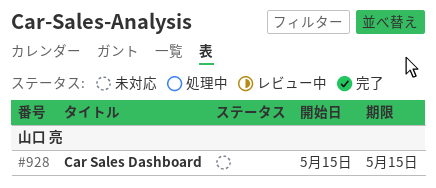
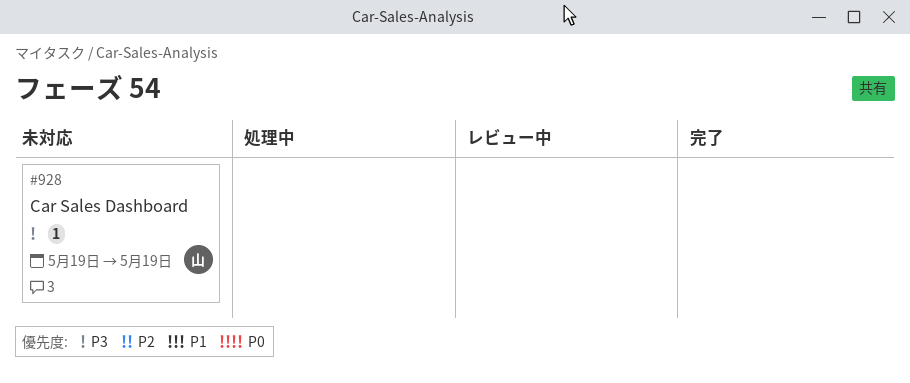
#928, start: May 15 -> May 19
#928, due: May 15 -> May 19

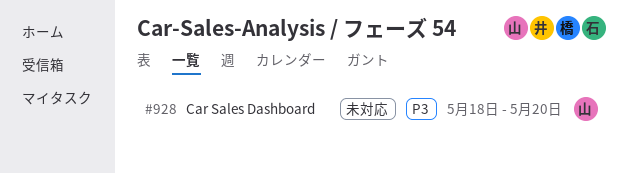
#928, start: May 19 -> May 18
#928, due: May 19 -> May 20

